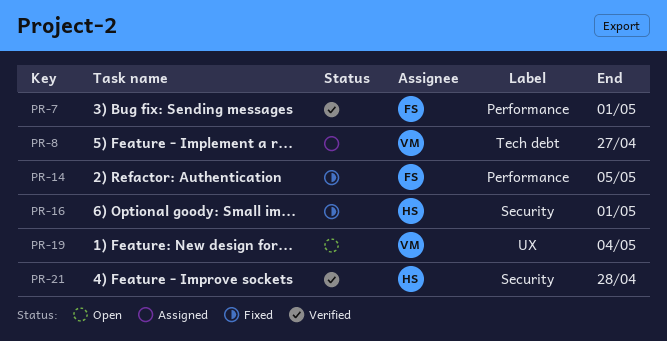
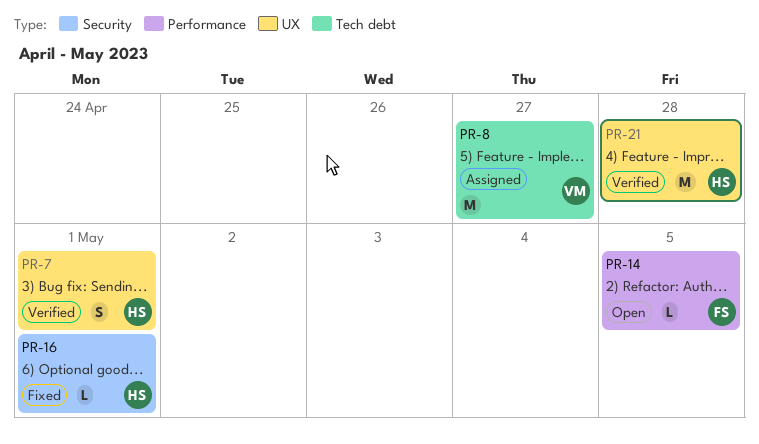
PR-7, owner: FS -> HS
PR-7, label: Performance -> UX
PR-14, status: Fixed -> Open
PR-19: present -> none
PR-21, label: Security -> UX

